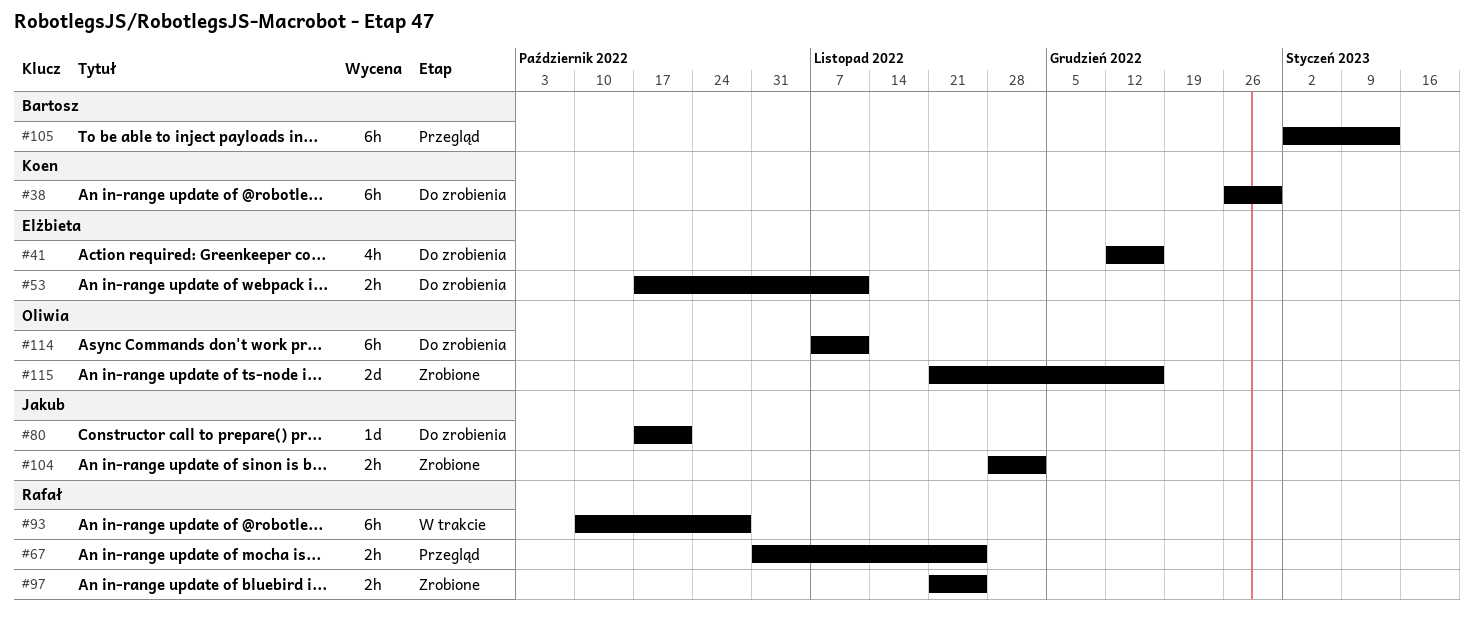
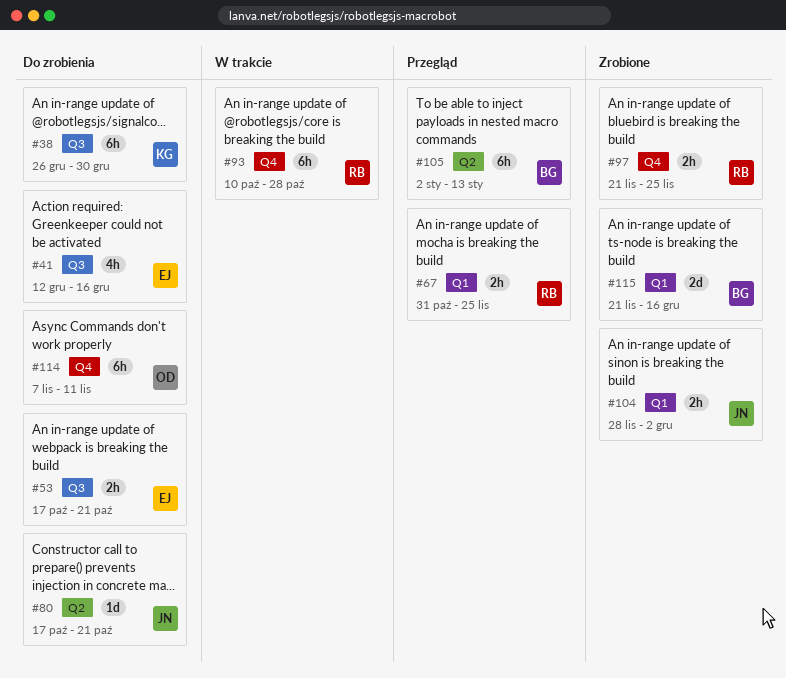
#53, due: Nov 11 -> Oct 21
#115, owner: Oliwia -> Bartosz

